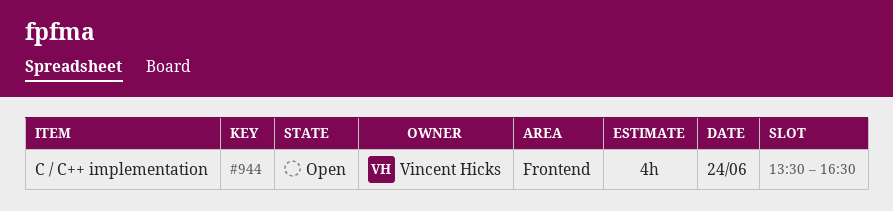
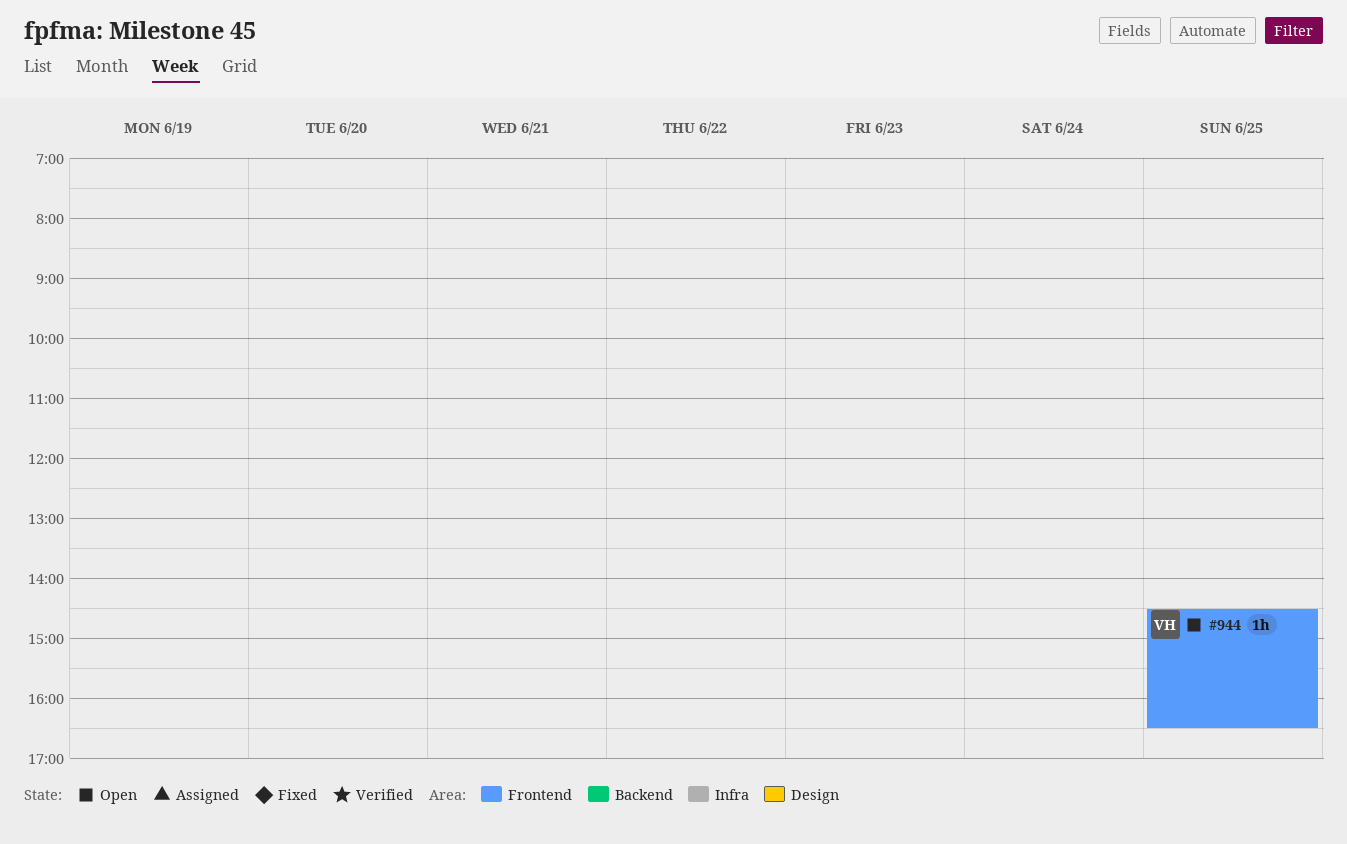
#944, estimate: 4h -> 1h
#944, day: Jun 24 -> Jun 25
#944, begins: 13:30 -> 14:30

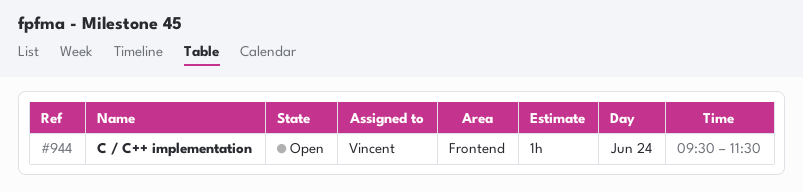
#944, day: Jun 25 -> Jun 24
#944, begins: 14:30 -> 09:30
#944, ends: 16:30 -> 11:30

